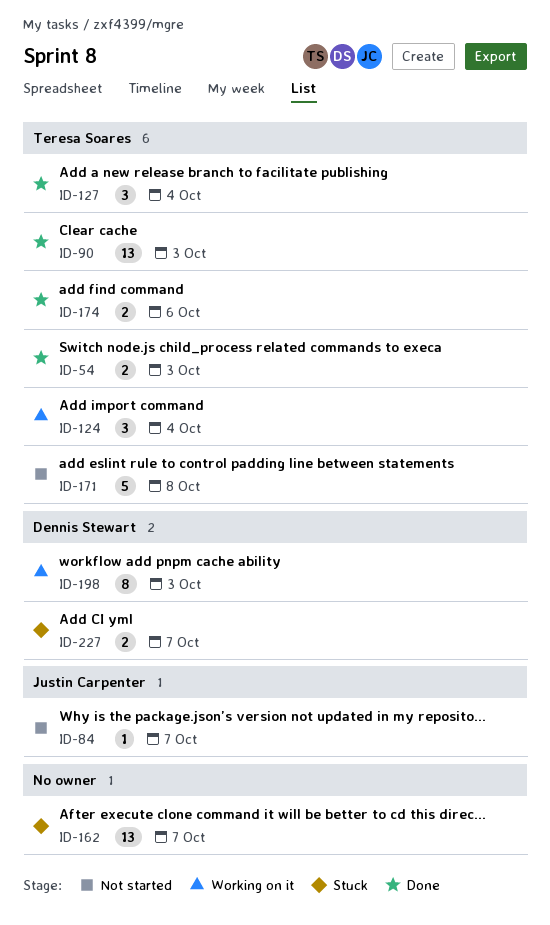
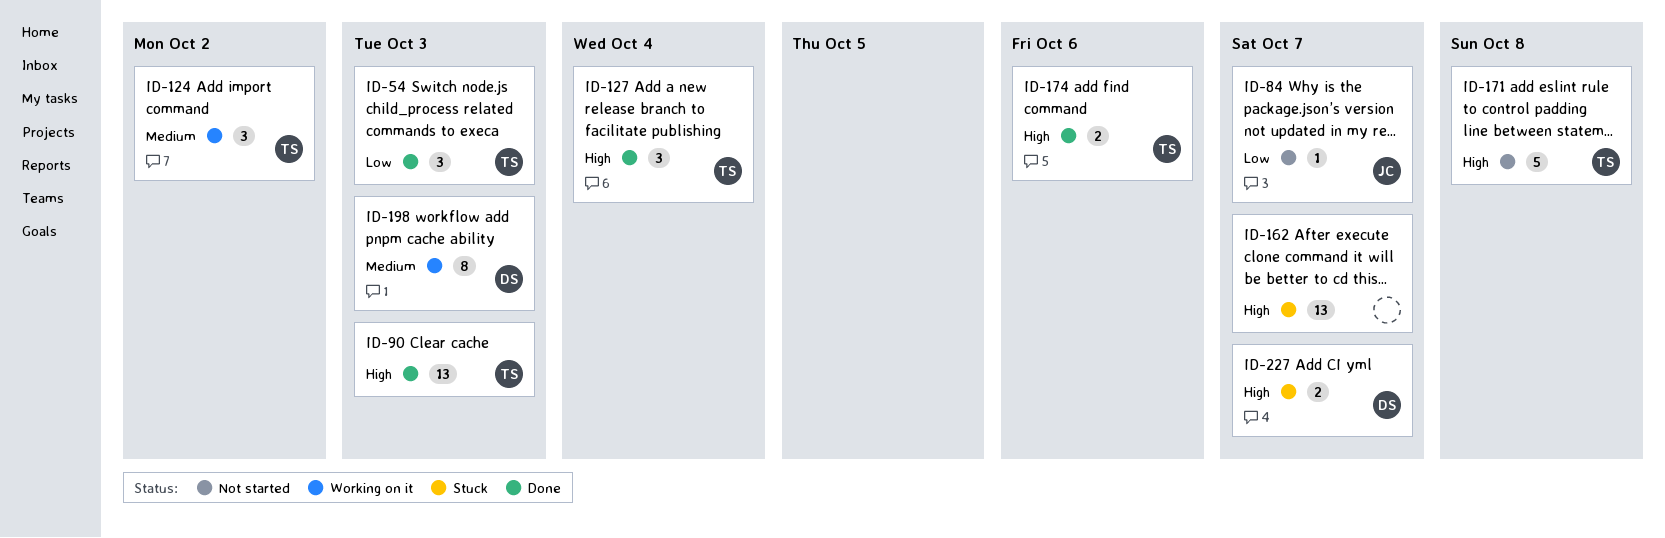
ID-54, estimate: 2 -> 3
ID-124, due: Oct 4 -> Oct 2

